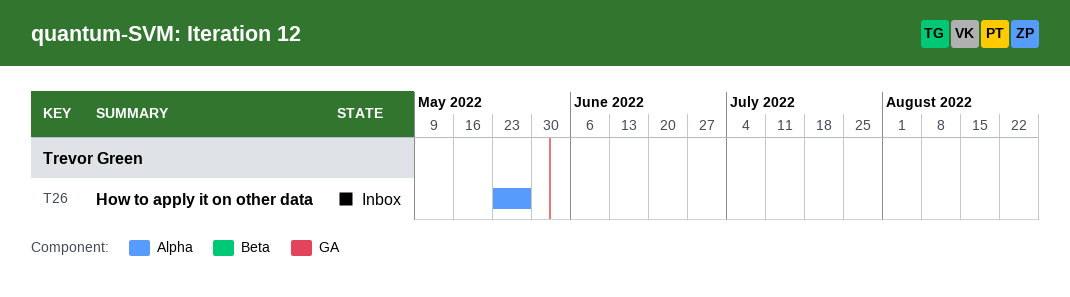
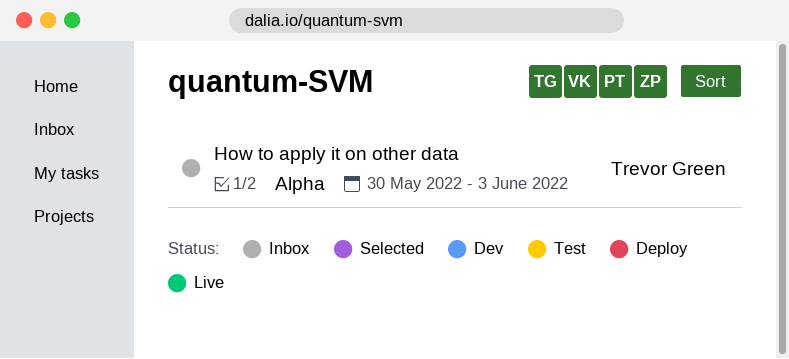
How to apply it on other data, start: May 23 -> May 30
How to apply it on other data, due: May 27 -> Jun 3

